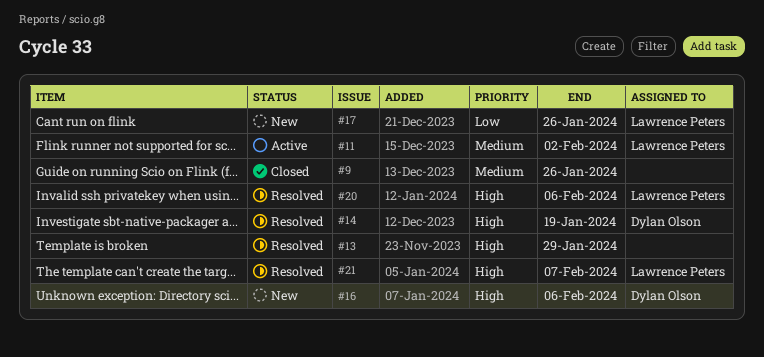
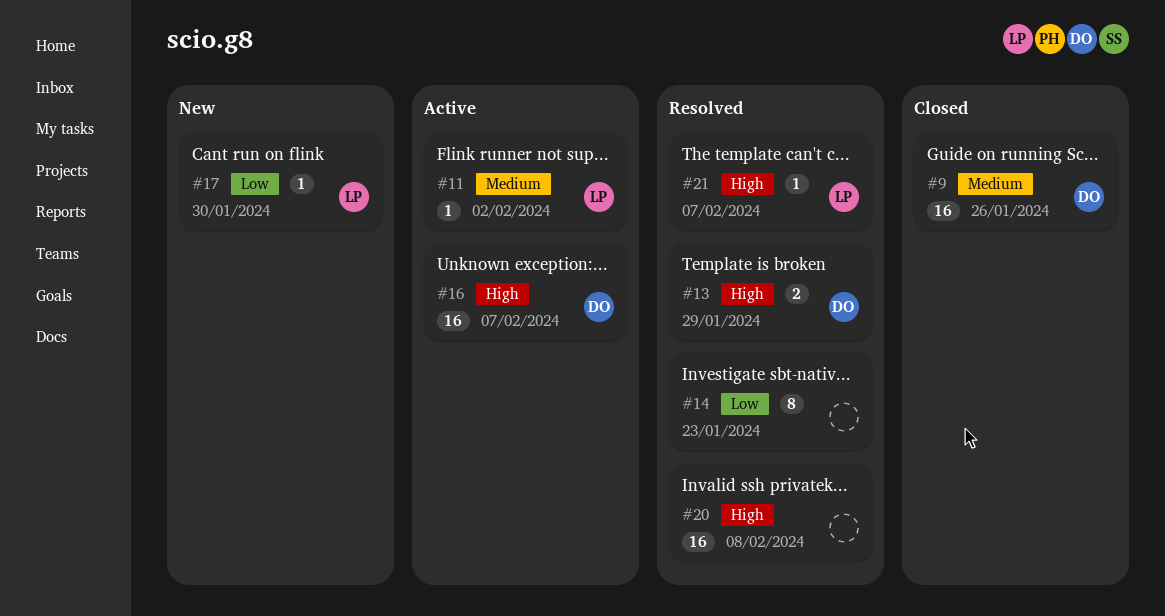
#9, owner: none -> Dylan Olson
#13, owner: none -> Dylan Olson
#14, owner: Dylan Olson -> none
#14, priority: High -> Low
#14, due: Jan 19 -> Jan 23
#16, status: New -> Active
#16, due: Feb 6 -> Feb 7
#17, due: Jan 26 -> Jan 30
#20, owner: Lawrence Peters -> none
#20, due: Feb 6 -> Feb 8

